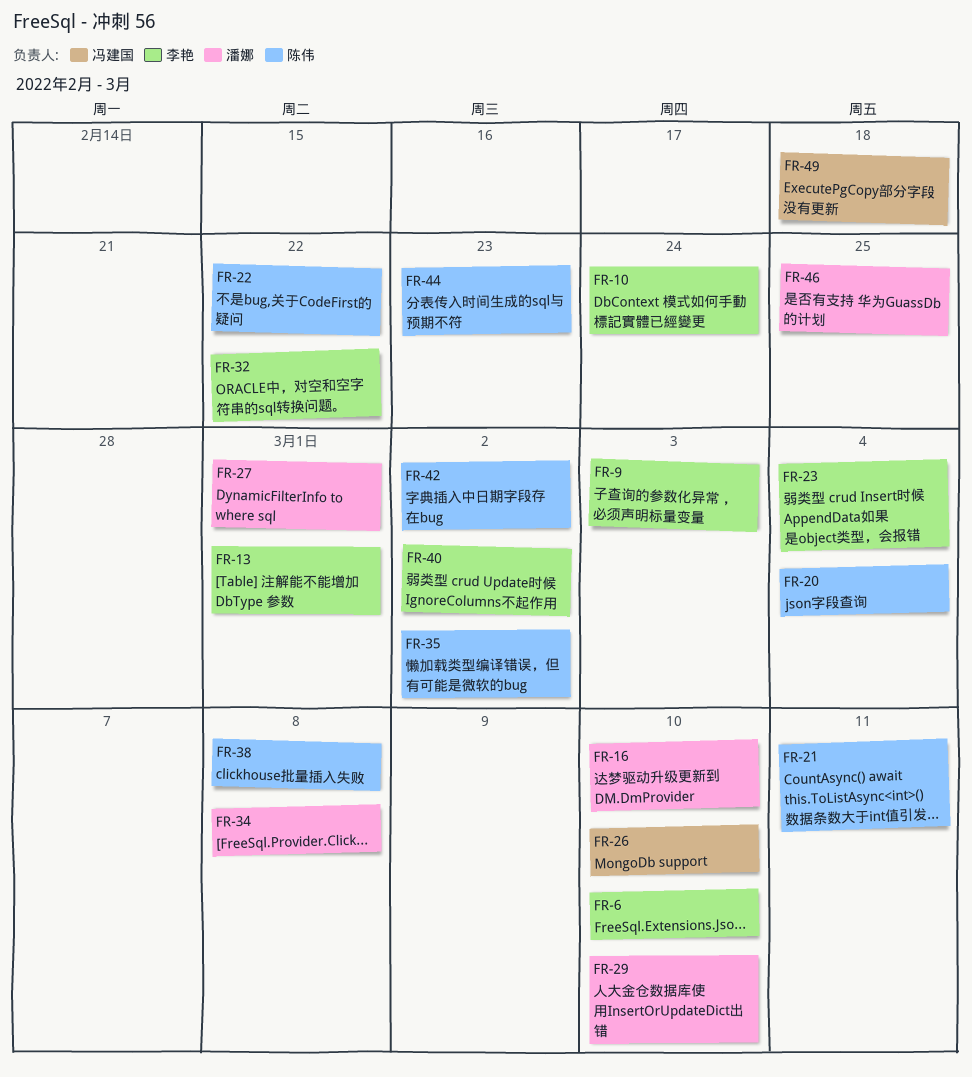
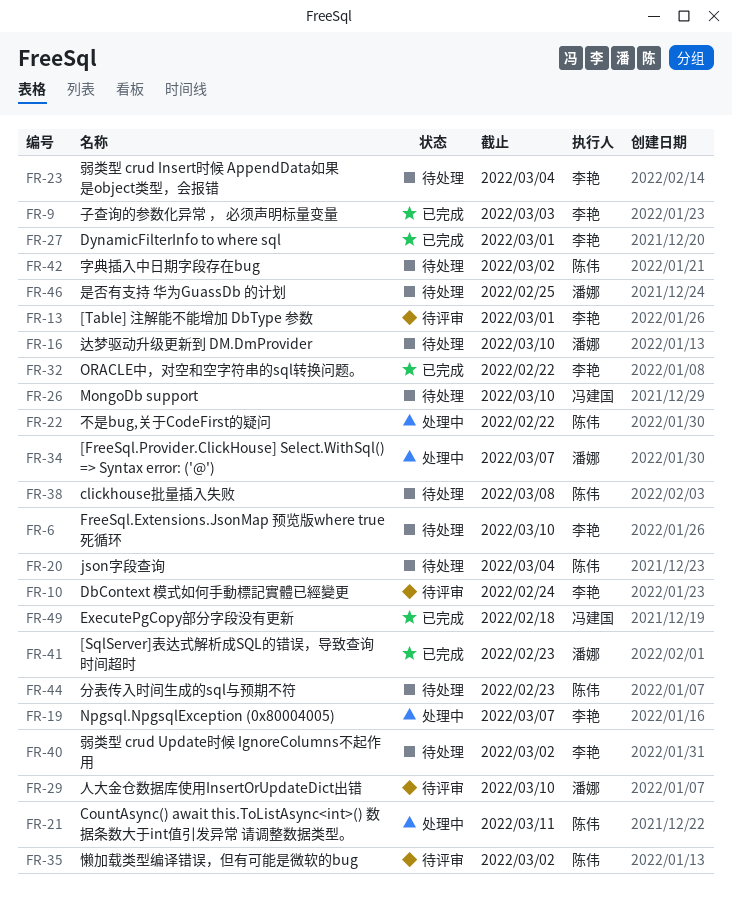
FR-19: none -> present
FR-27, owner: 潘娜 -> 李艳
FR-34, due: Mar 8 -> Mar 7
FR-41: none -> present

